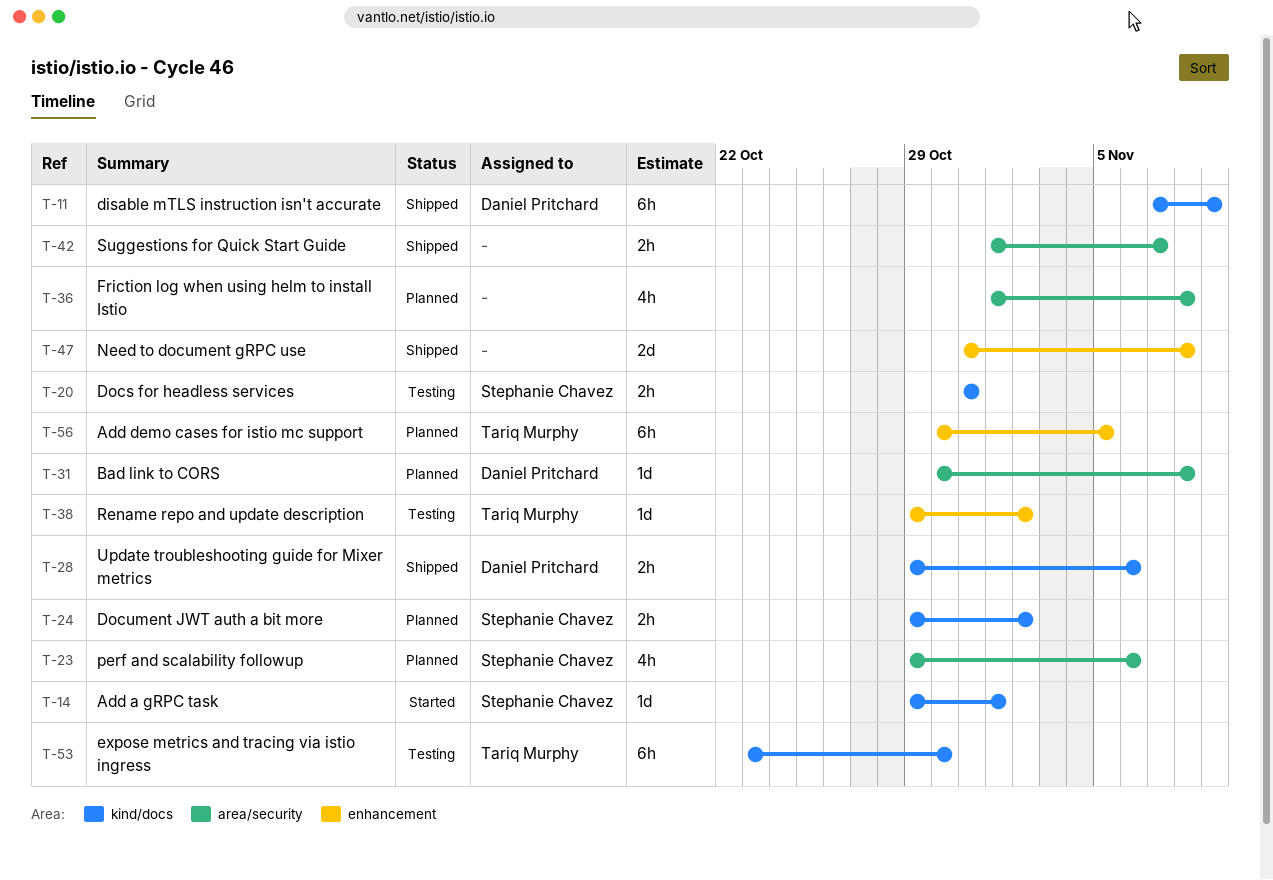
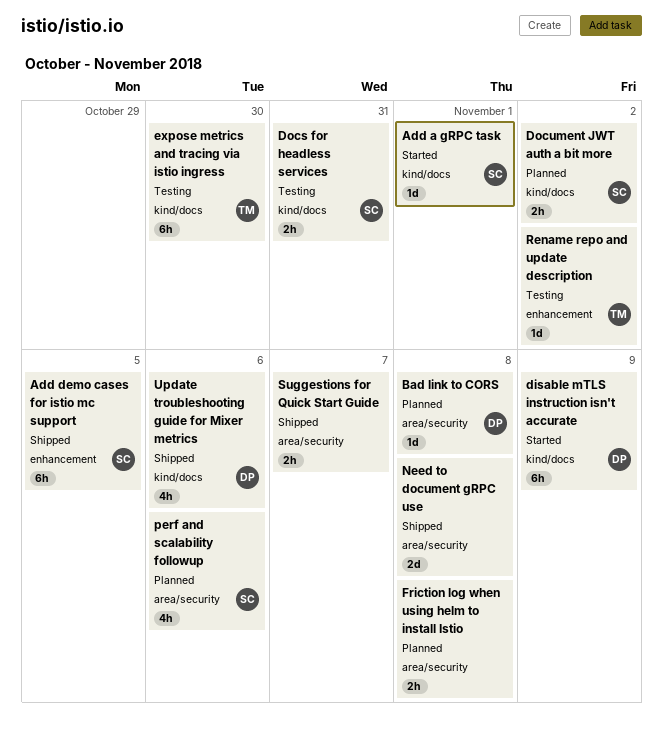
Add demo cases for istio mc support, status: Planned -> Shipped
Add demo cases for istio mc support, owner: Tariq Murphy -> Stephanie Chavez
disable mTLS instruction isn't accurate, status: Shipped -> Started
Friction log when using helm to install Istio, estimate: 4h -> 2h
Need to document gRPC use, label: enhancement -> area/security
Update troubleshooting guide for Mixer metrics, estimate: 2h -> 4h

